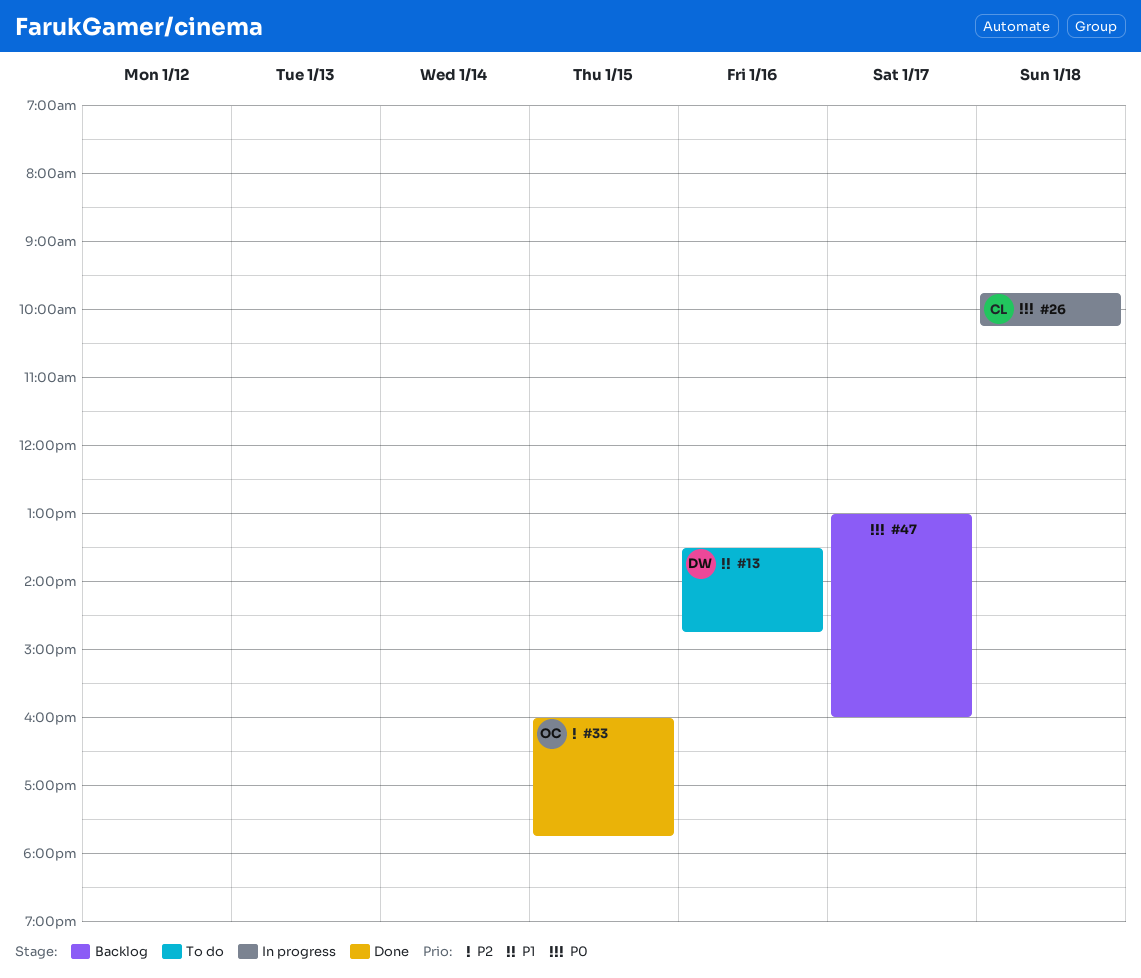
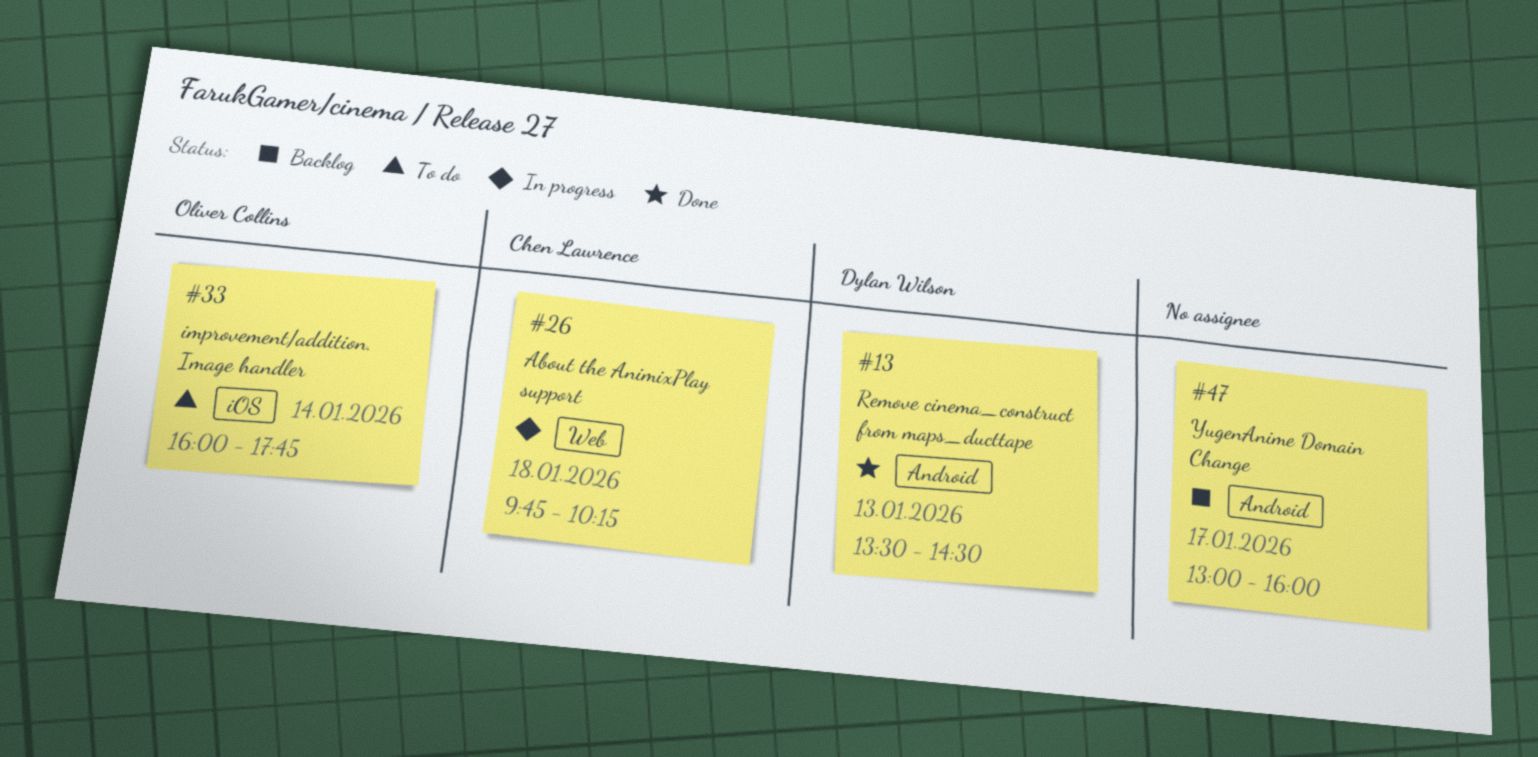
#13, status: To do -> Done
#13, day: Jan 16 -> Jan 13
#13, ends: 14:45 -> 14:30
#33, status: Done -> To do
#33, day: Jan 15 -> Jan 14

